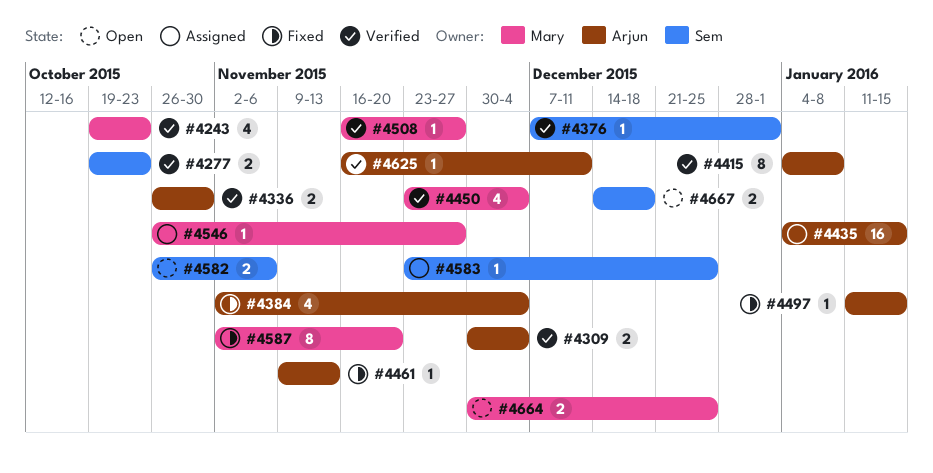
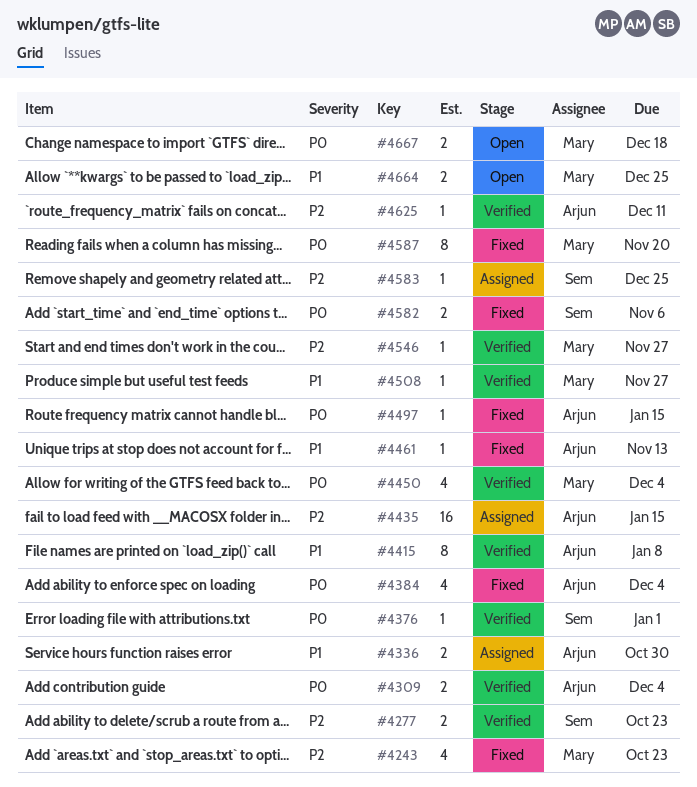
#4243, status: Verified -> Fixed
#4336, status: Verified -> Assigned
#4546, status: Assigned -> Verified
#4582, status: Open -> Fixed
#4667, owner: Sem -> Mary

